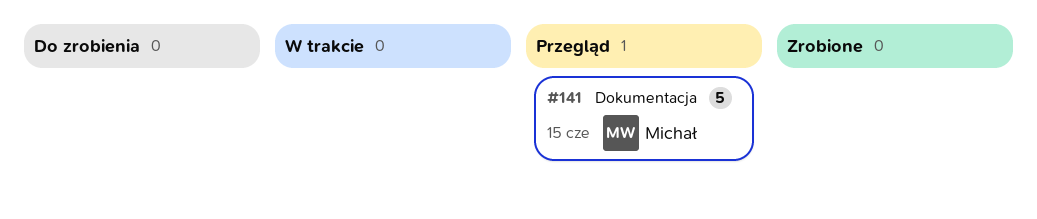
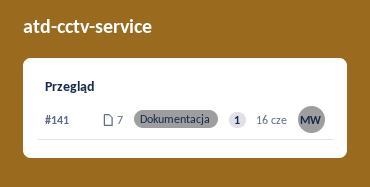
#141, estimate: 5 -> 1
#141, due: Jun 15 -> Jun 16

